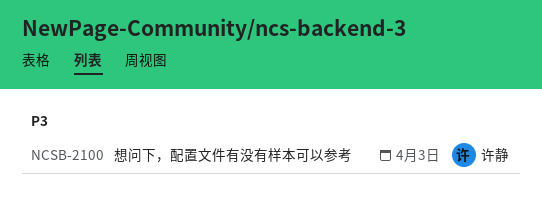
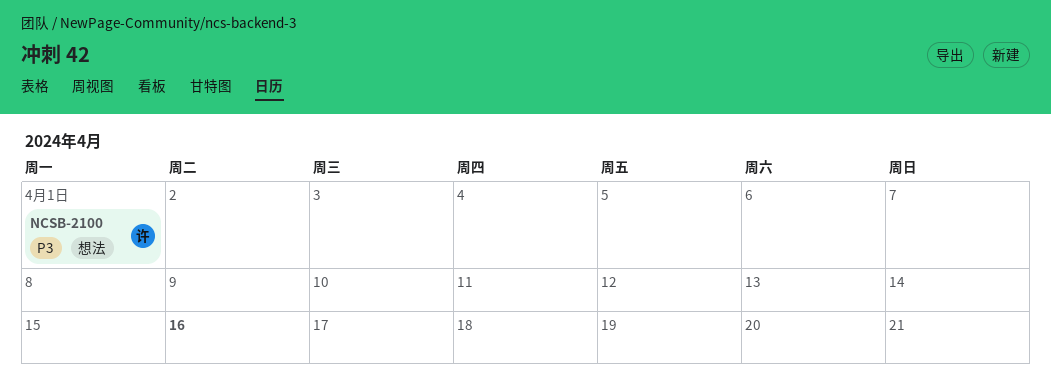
NCSB-2100, due: Apr 3 -> Apr 1

